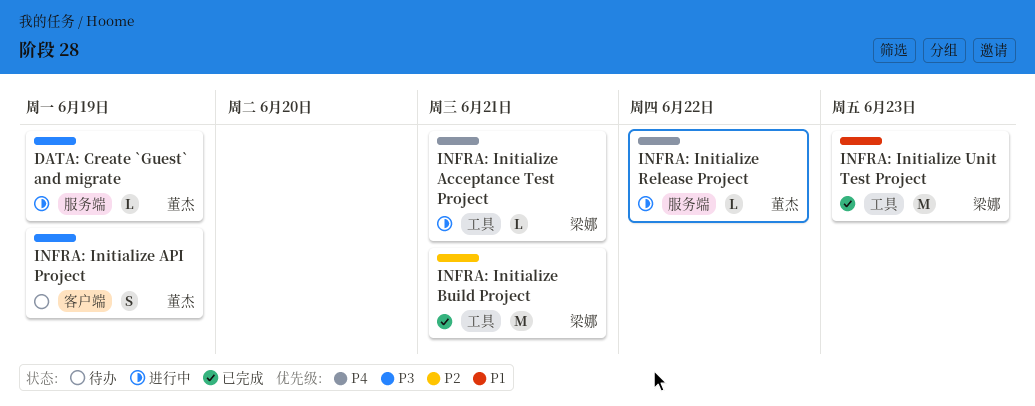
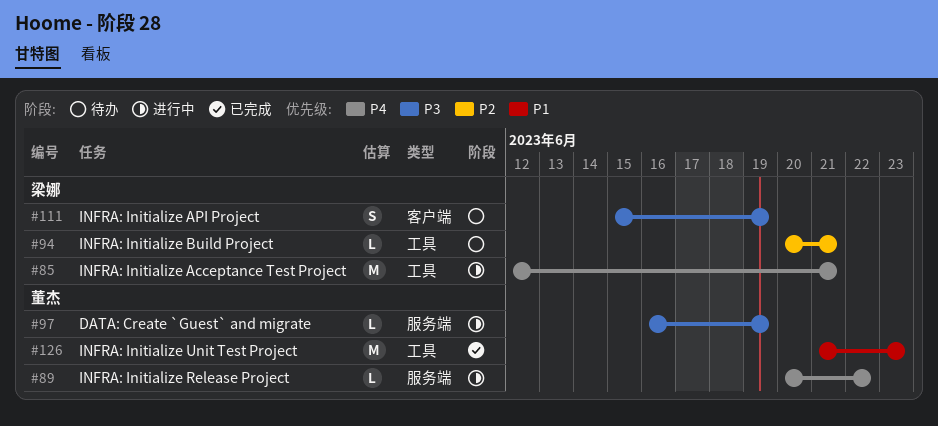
INFRA: Initialize Acceptance Test Project, estimate: L -> M
INFRA: Initialize API Project, owner: 董杰 -> 梁娜
INFRA: Initialize Build Project, status: 已完成 -> 待办
INFRA: Initialize Build Project, estimate: M -> L
INFRA: Initialize Unit Test Project, owner: 梁娜 -> 董杰

